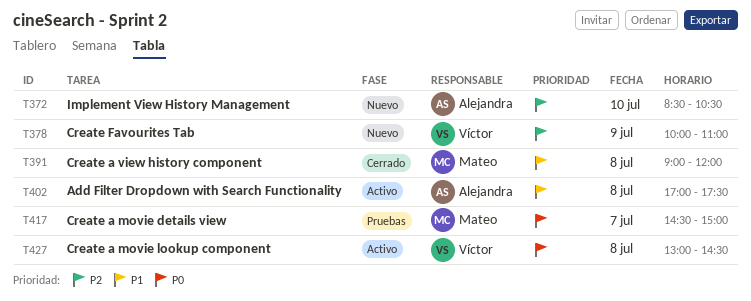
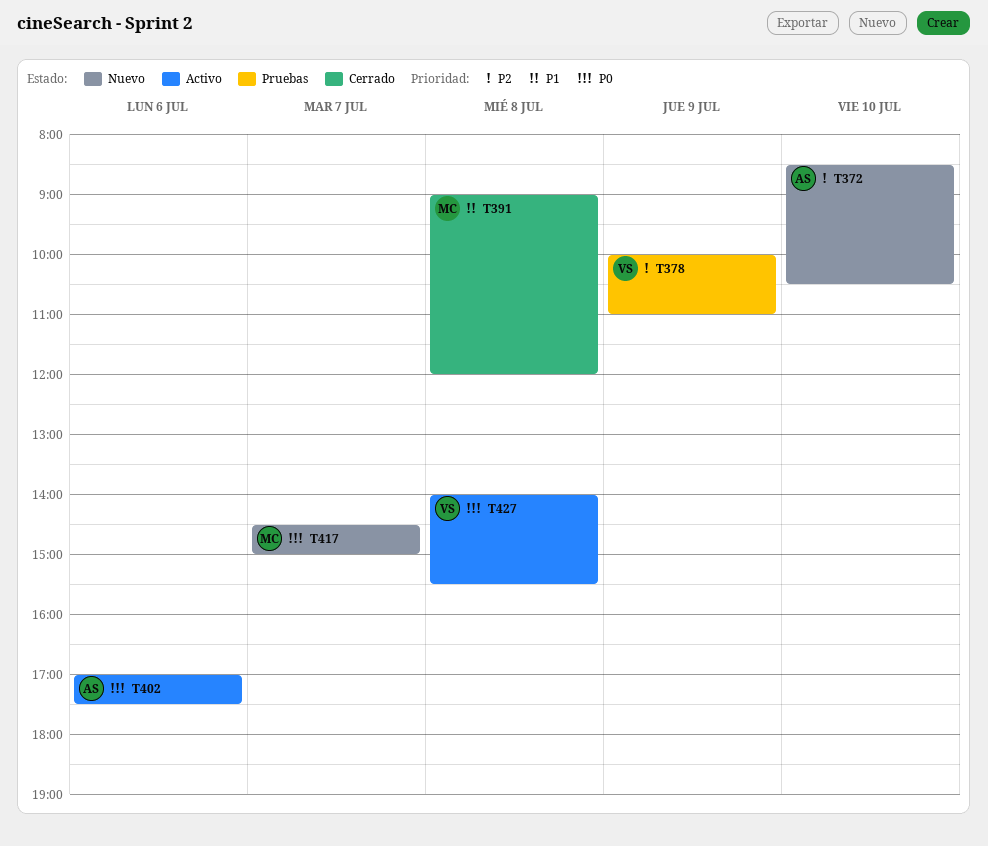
T378, status: Nuevo -> Pruebas
T402, priority: P1 -> P0
T402, day: Jul 8 -> Jul 6
T417, status: Pruebas -> Nuevo
T427, begins: 13:00 -> 14:00
T427, ends: 14:30 -> 15:30

